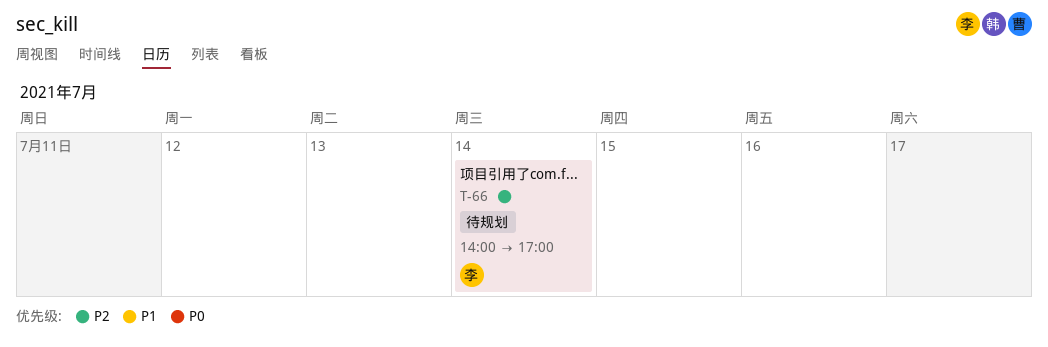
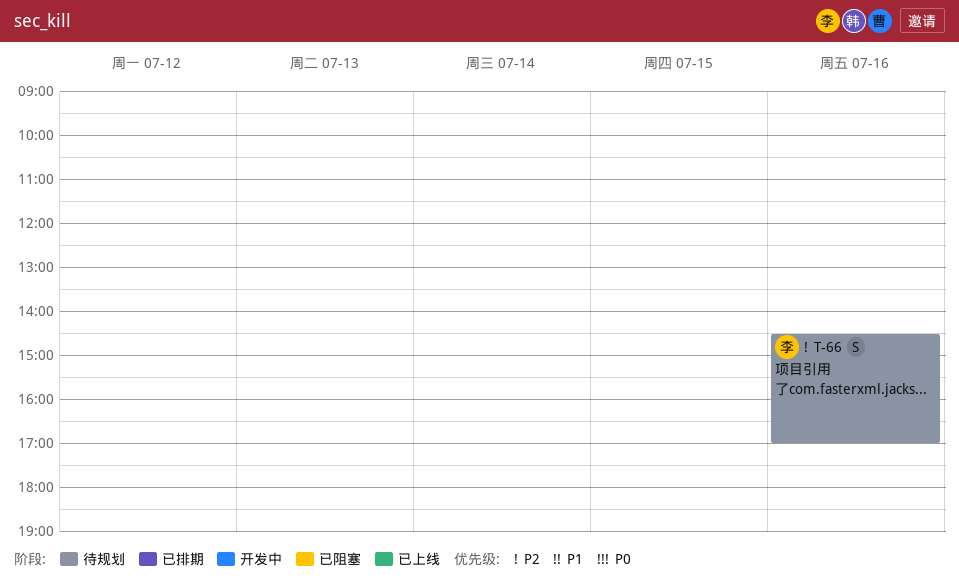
T-66, day: Jul 14 -> Jul 16
T-66, begins: 14:00 -> 14:30

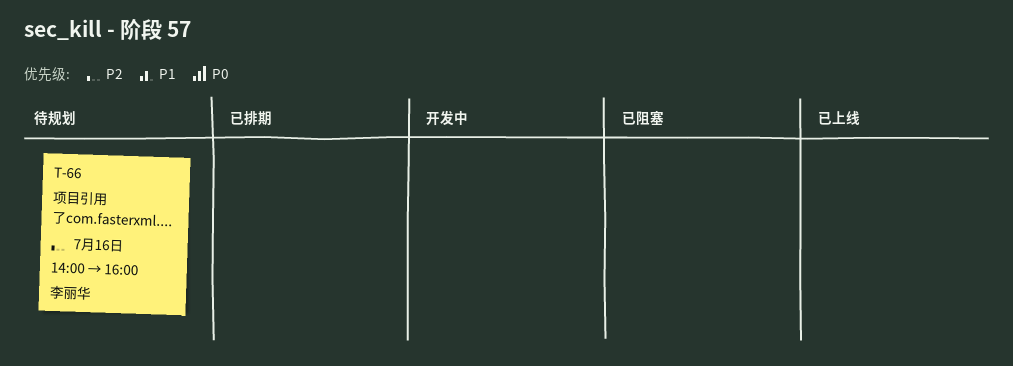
T-66, begins: 14:30 -> 14:00
T-66, ends: 17:00 -> 16:00

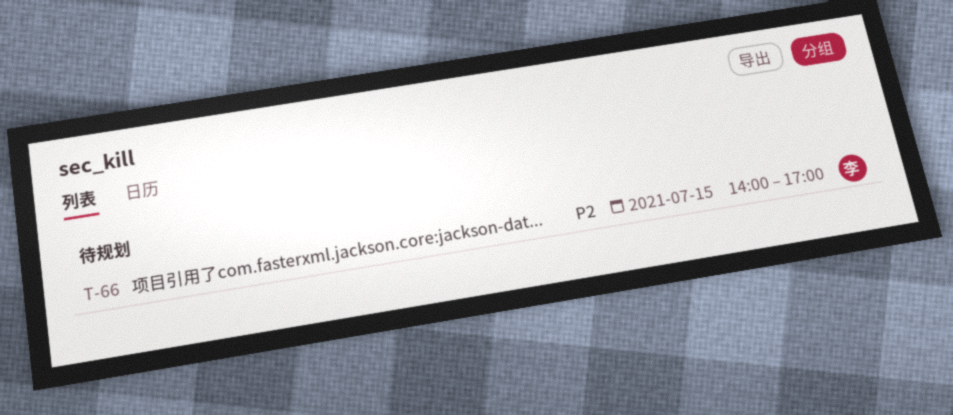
T-66, day: Jul 16 -> Jul 15
T-66, ends: 16:00 -> 17:00

